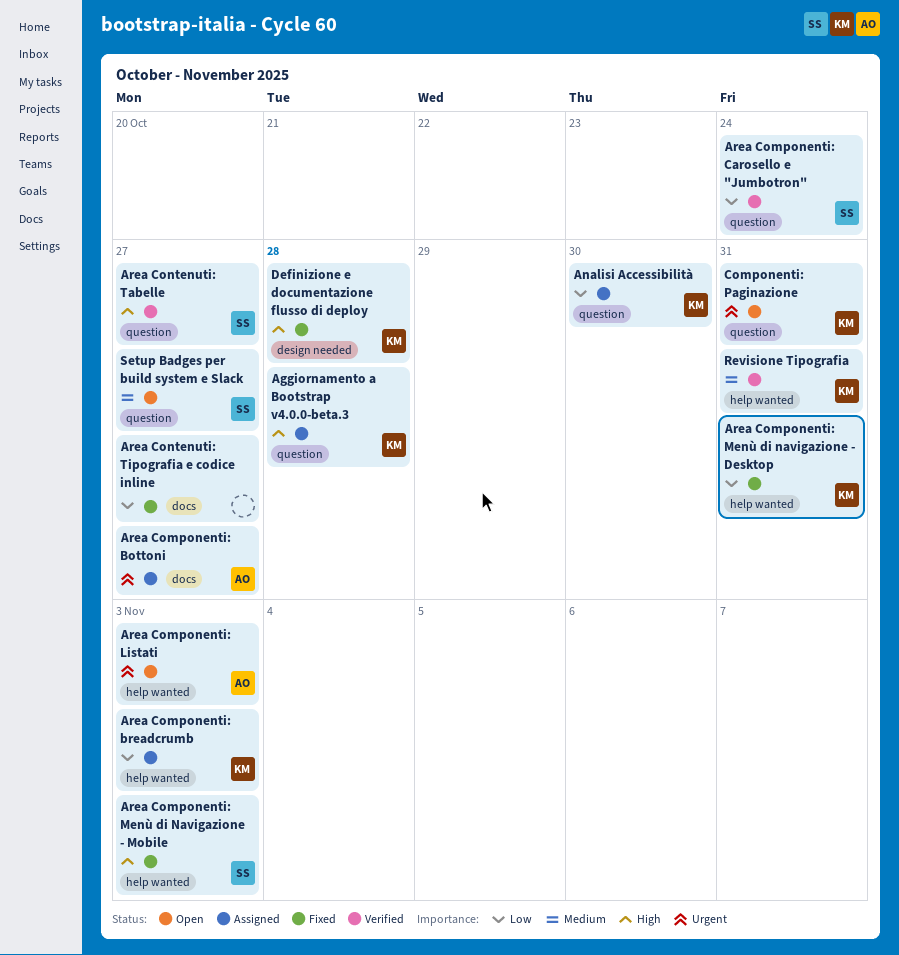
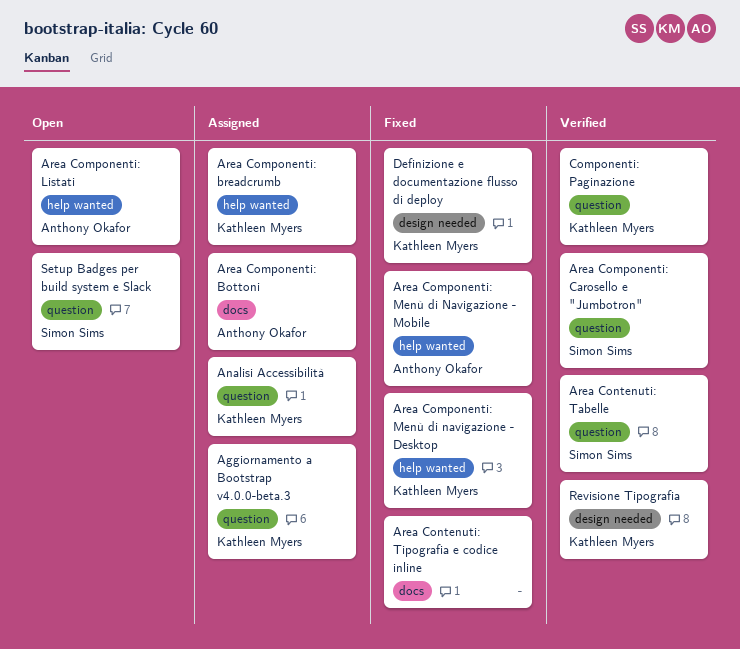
Area Componenti: Menù di Navigazione - Mobile, owner: Simon Sims -> Anthony Okafor
Componenti: Paginazione, status: Open -> Verified
Revisione Tipografia, label: help wanted -> design needed

